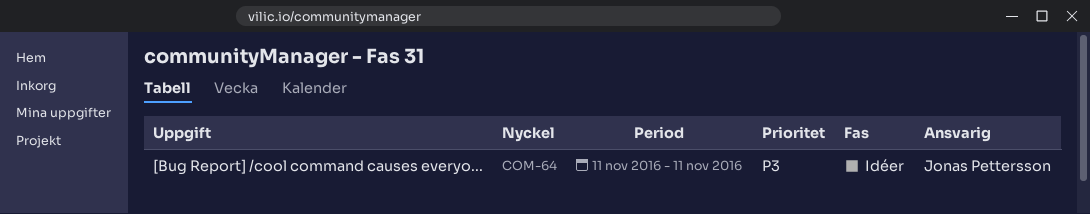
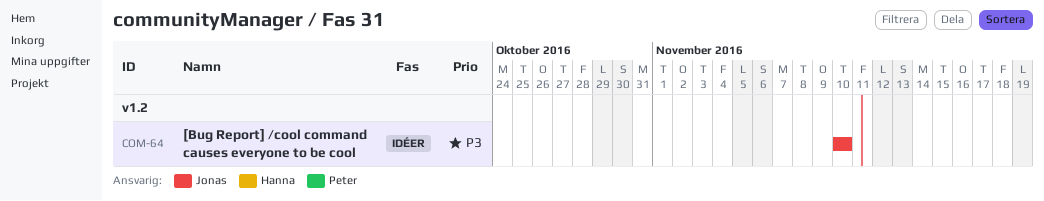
COM-64, start: Nov 11 -> Nov 10
COM-64, due: Nov 11 -> Nov 10

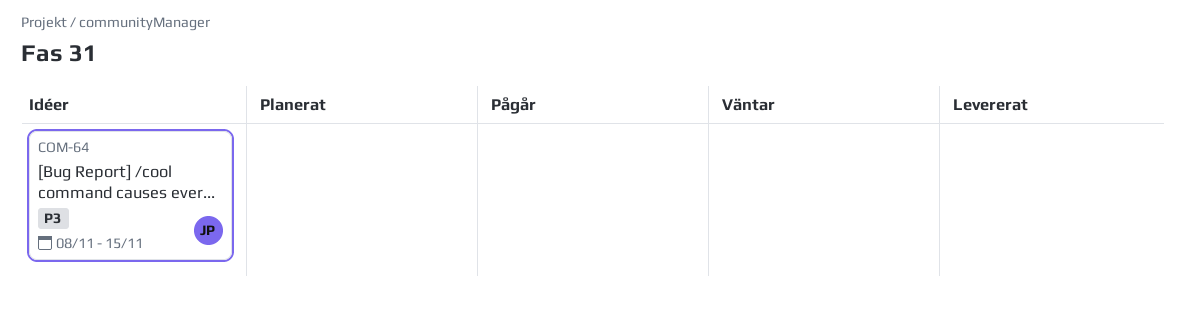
COM-64, start: Nov 10 -> Nov 8
COM-64, due: Nov 10 -> Nov 15

